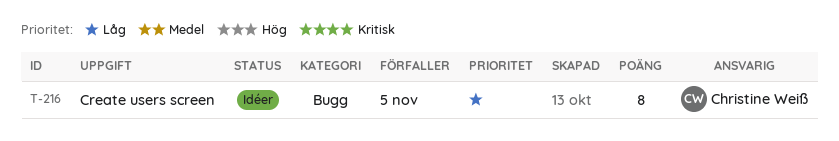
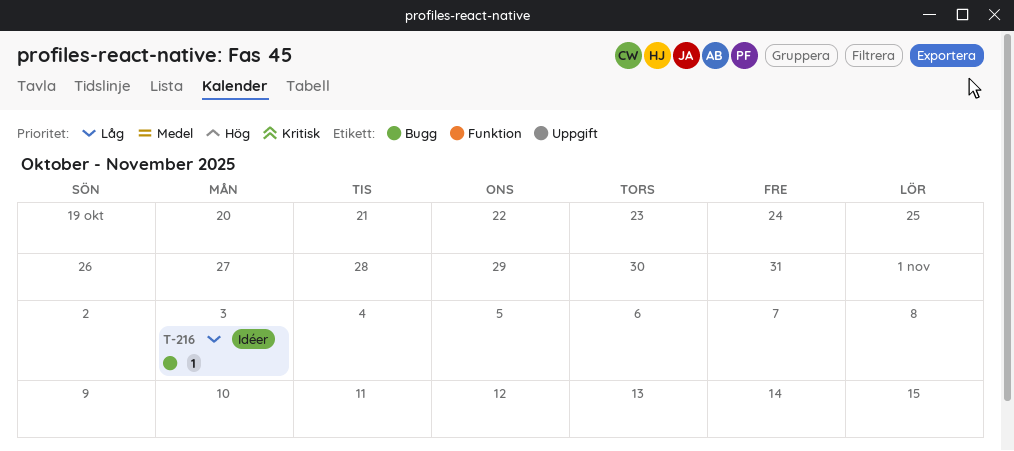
T-216, estimate: 8 -> 1
T-216, due: Nov 5 -> Nov 3

